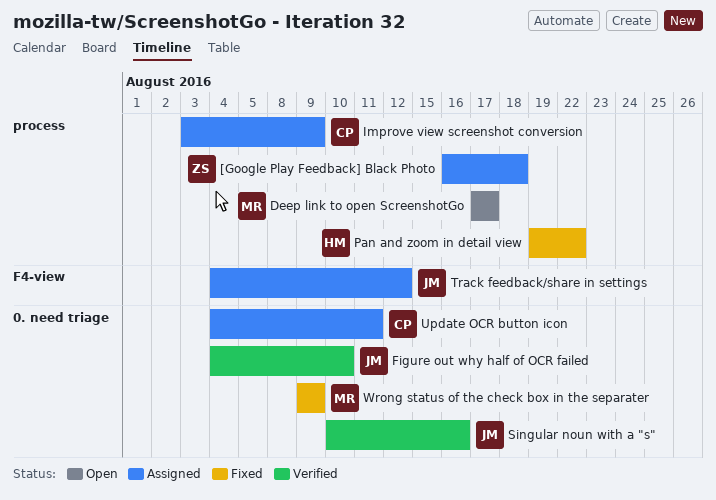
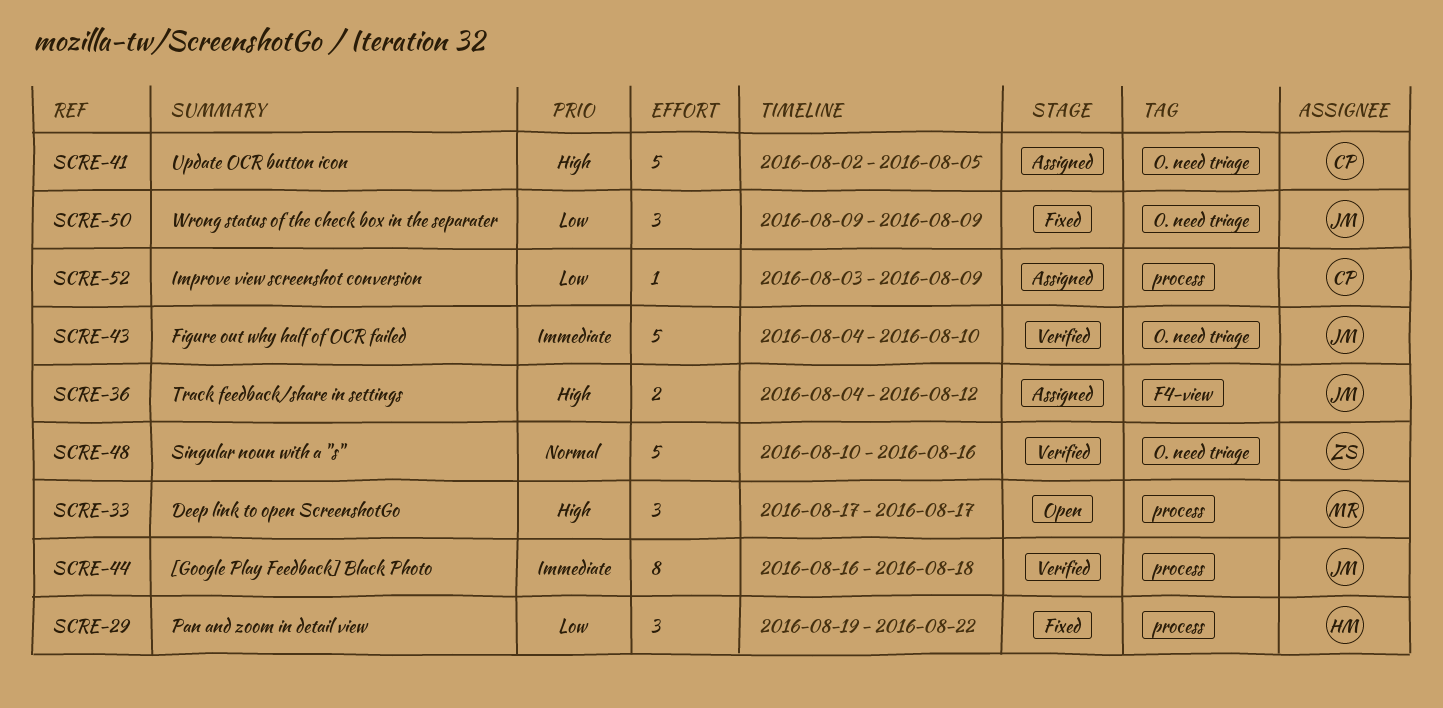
[Google Play Feedback] Black Photo, status: Assigned -> Verified
[Google Play Feedback] Black Photo, owner: ZS -> JM
Singular noun with a "s", owner: JM -> ZS
Update OCR button icon, start: Aug 4 -> Aug 2
Update OCR button icon, due: Aug 11 -> Aug 5
Wrong status of the check box in the separater, owner: MR -> JM

